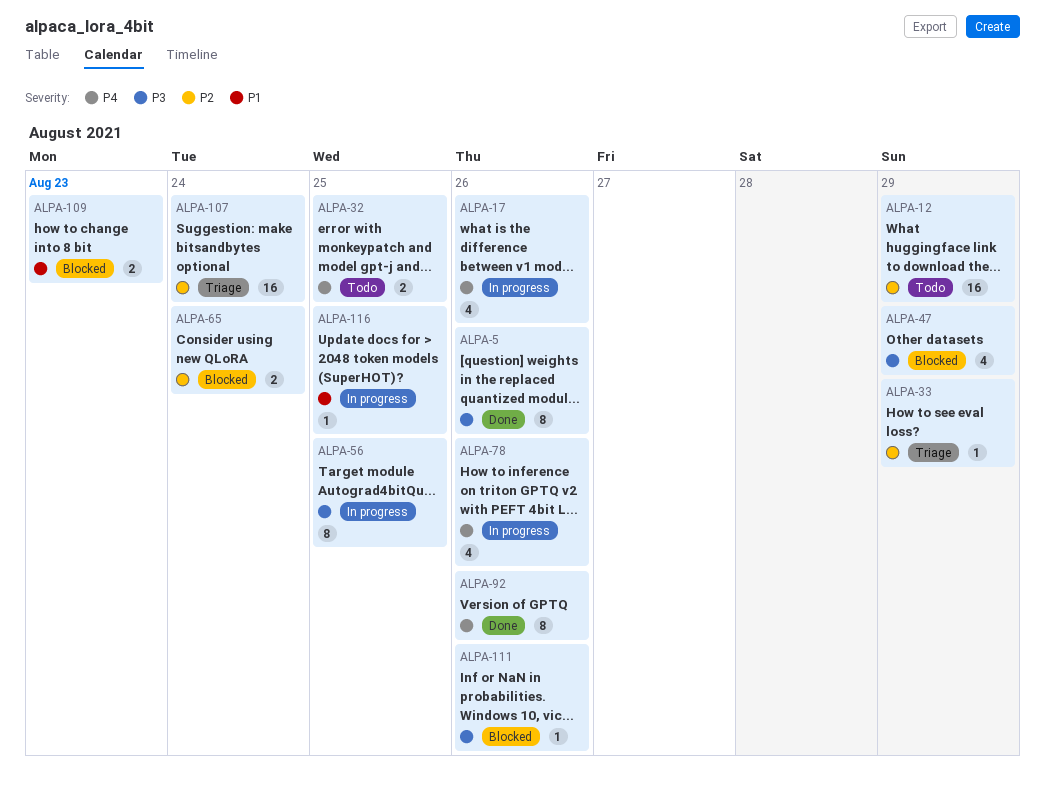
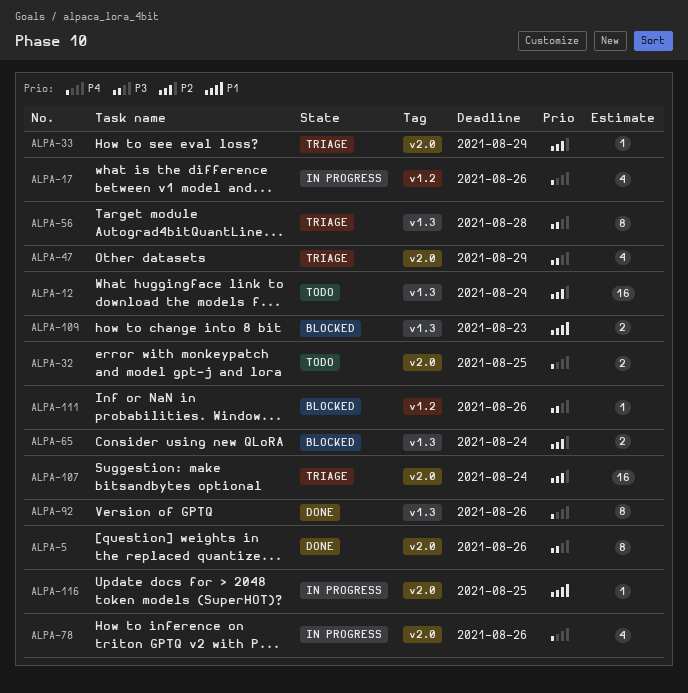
ALPA-47, status: Blocked -> Triage
ALPA-56, status: In progress -> Triage
ALPA-56, due: Aug 25 -> Aug 28

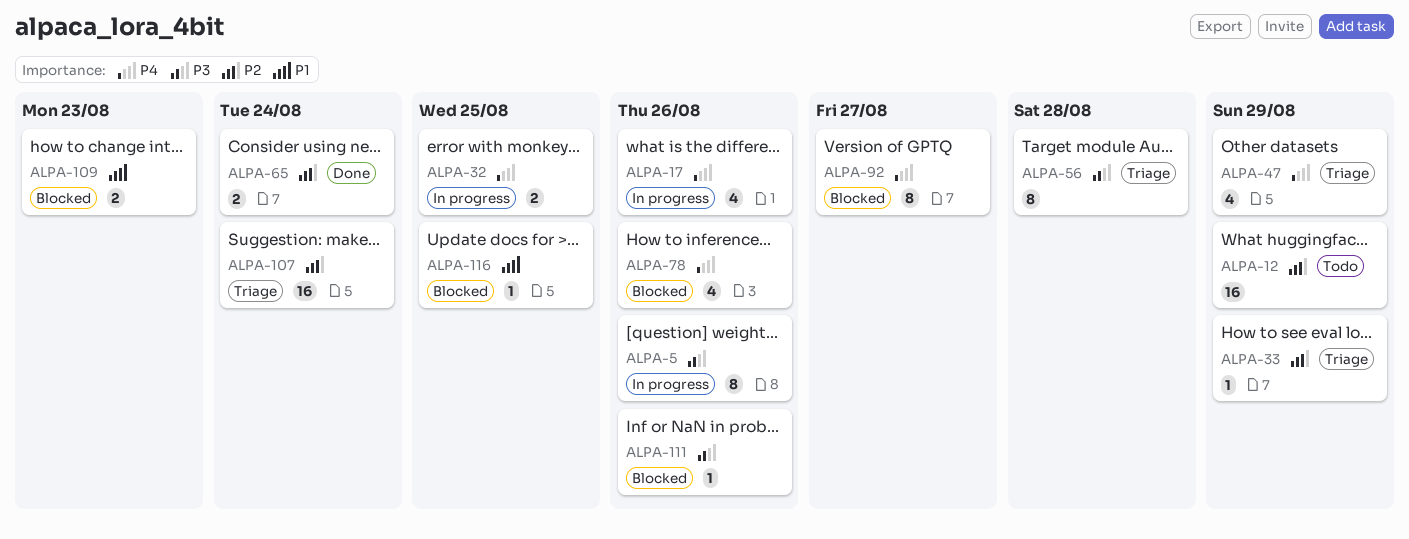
ALPA-5, status: Done -> In progress
ALPA-32, status: Todo -> In progress
ALPA-47, priority: P3 -> P4
ALPA-65, status: Blocked -> Done
ALPA-78, status: In progress -> Blocked
ALPA-92, status: Done -> Blocked
ALPA-92, due: Aug 26 -> Aug 27
ALPA-116, status: In progress -> Blocked

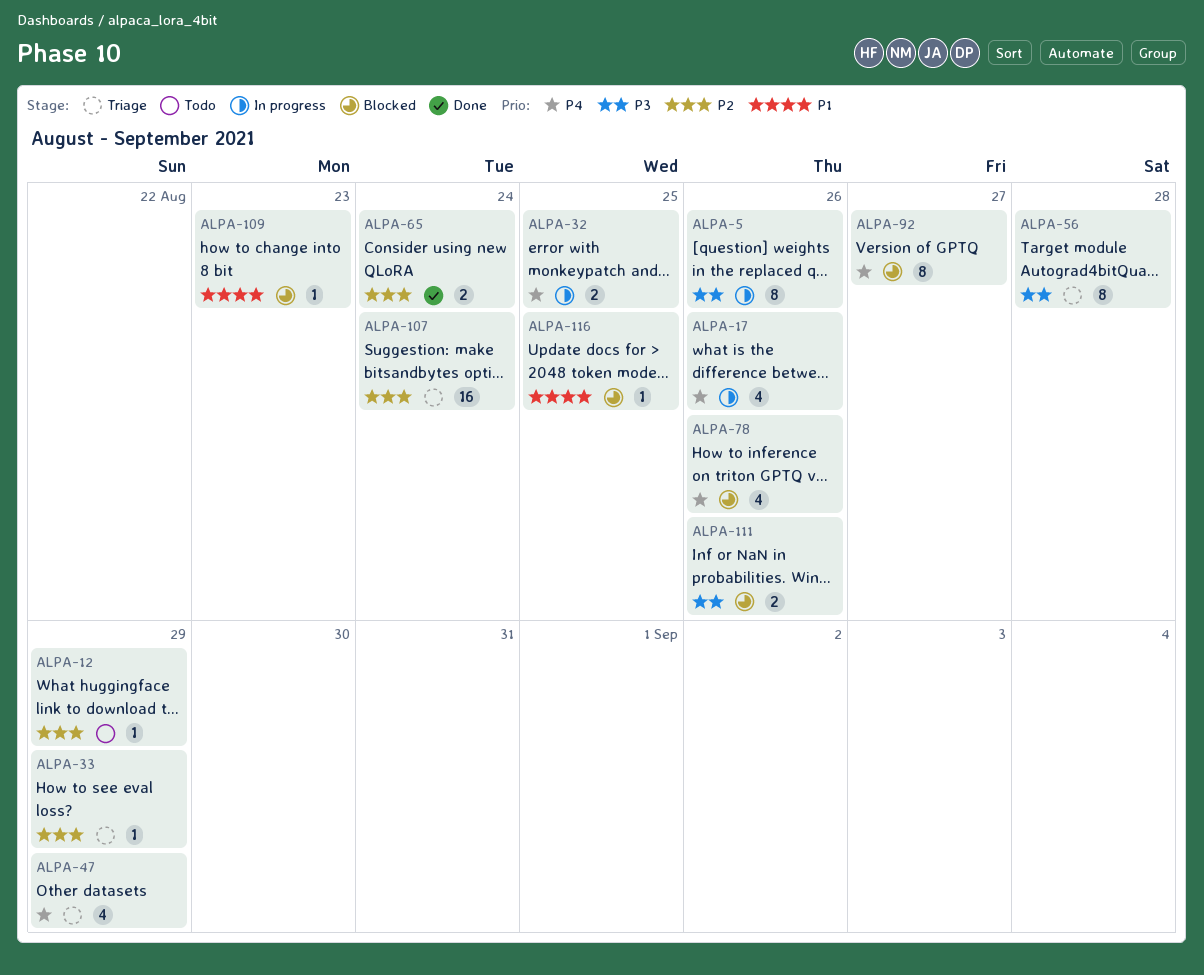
ALPA-12, estimate: 16 -> 1
ALPA-109, estimate: 2 -> 1
ALPA-111, estimate: 1 -> 2

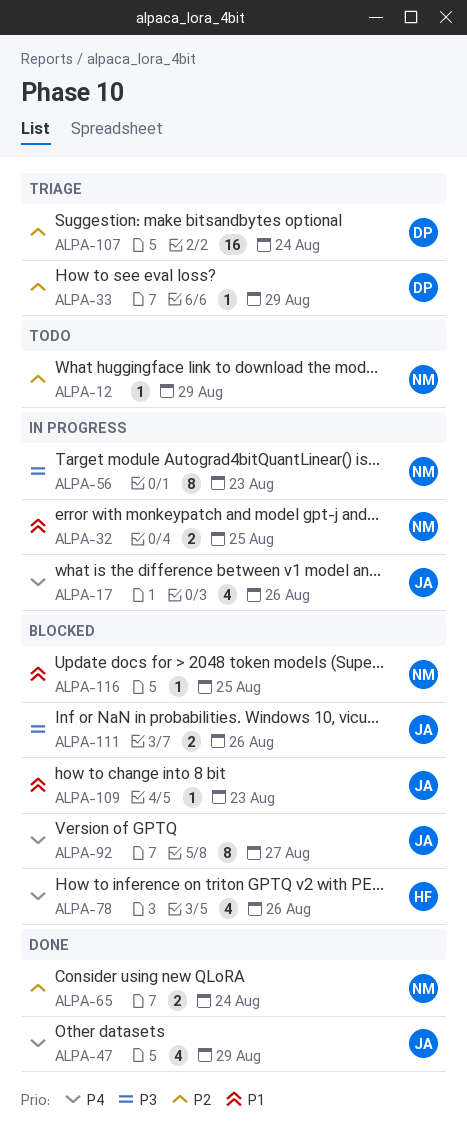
ALPA-5: present -> none
ALPA-32, priority: P4 -> P1
ALPA-47, status: Triage -> Done
ALPA-56, status: Triage -> In progress
ALPA-56, due: Aug 28 -> Aug 23

